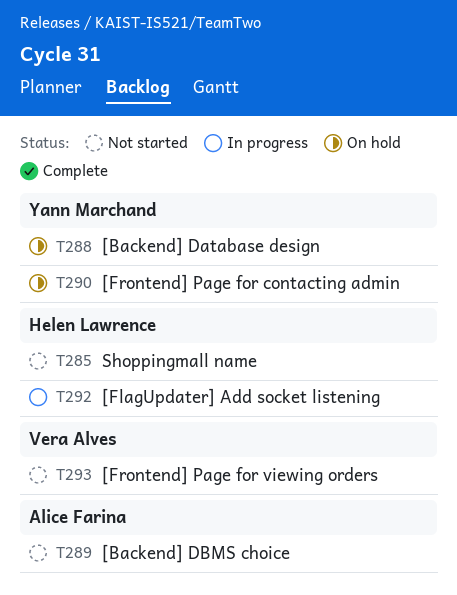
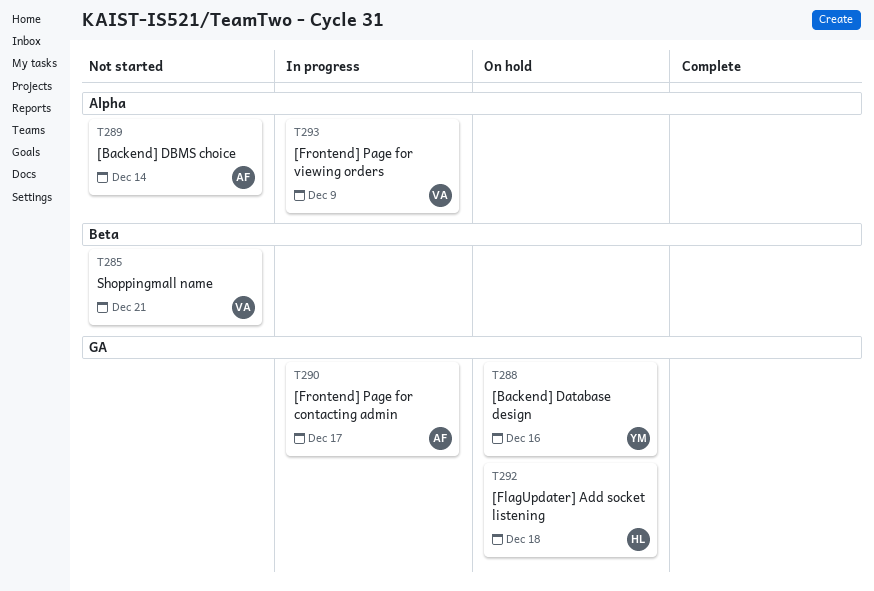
T285, owner: Helen Lawrence -> Vera Alves
T290, status: On hold -> In progress
T290, owner: Yann Marchand -> Alice Farina
T292, status: In progress -> On hold
T293, status: Not started -> In progress

